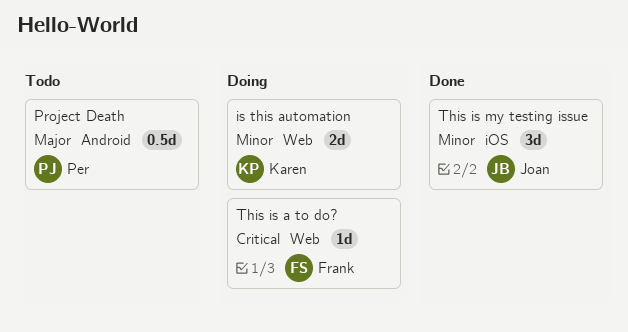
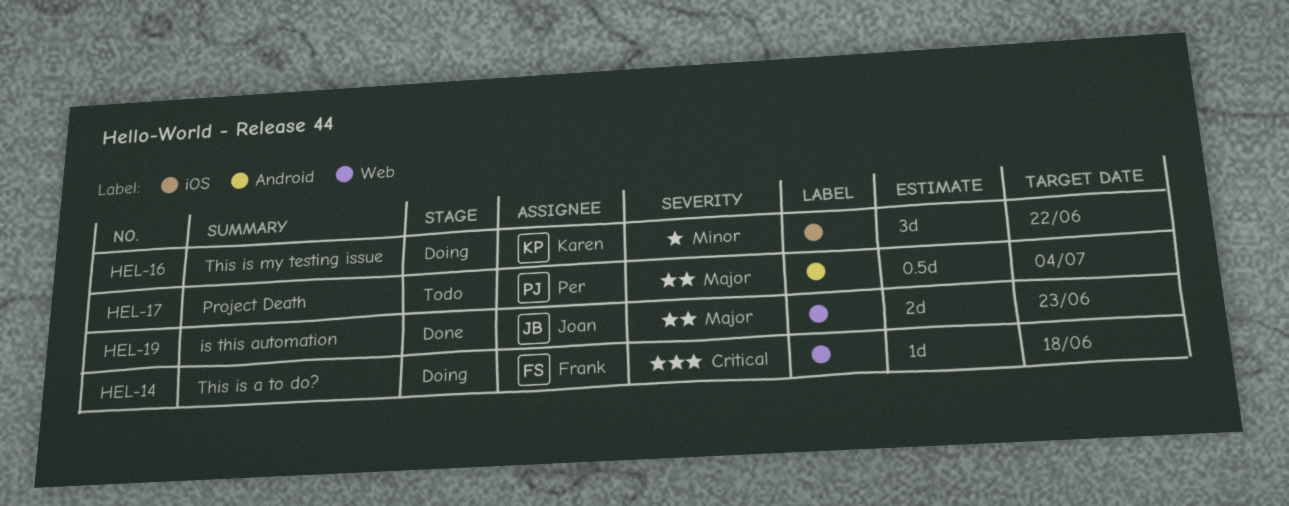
is this automation, status: Doing -> Done
is this automation, owner: Karen -> Joan
is this automation, priority: Minor -> Major
This is my testing issue, status: Done -> Doing
This is my testing issue, owner: Joan -> Karen

